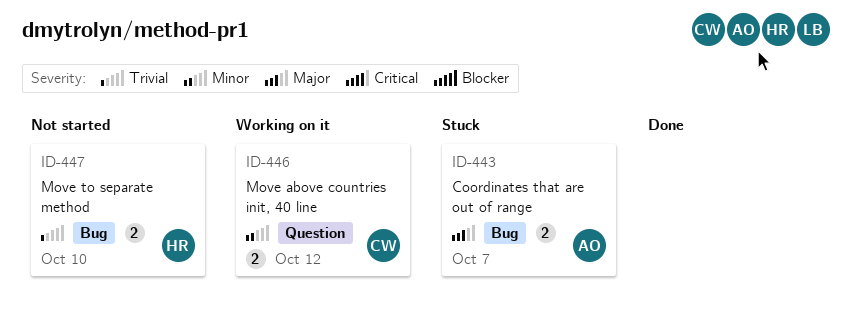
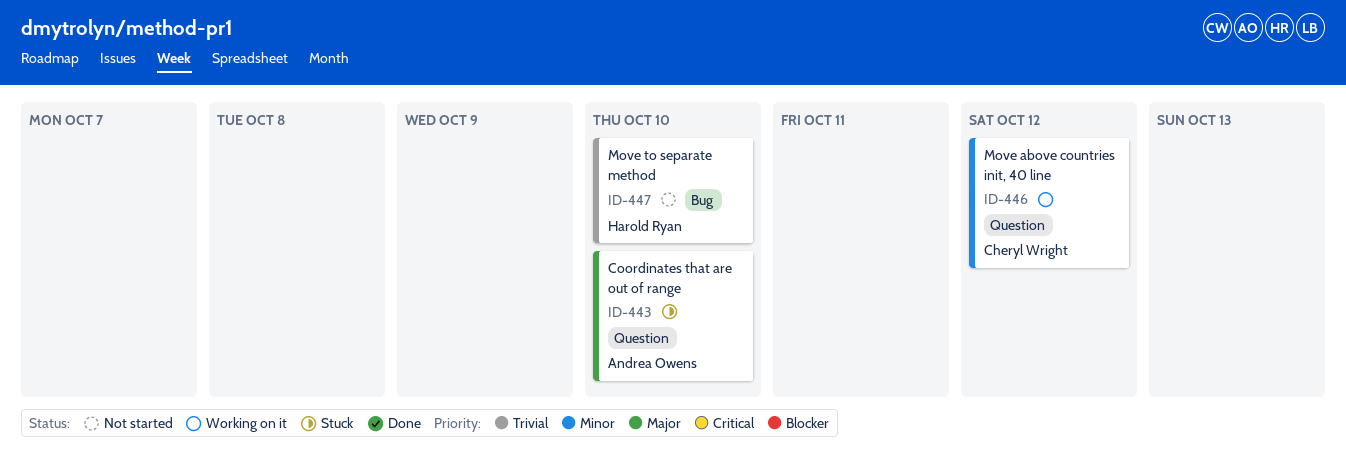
ID-443, label: Bug -> Question
ID-443, due: Oct 7 -> Oct 10

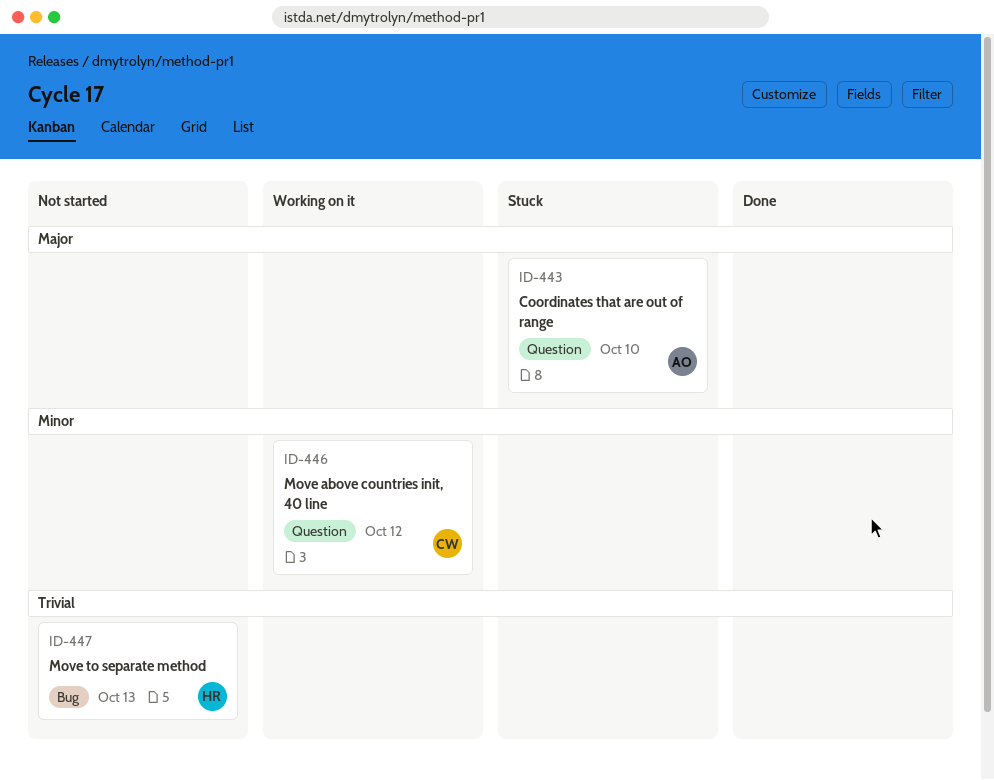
ID-447, due: Oct 10 -> Oct 13

